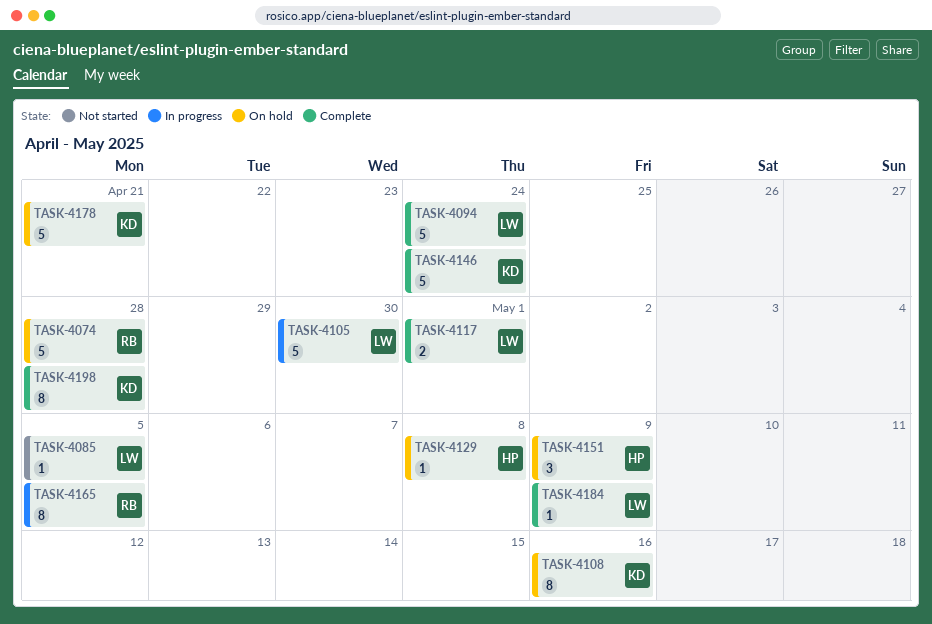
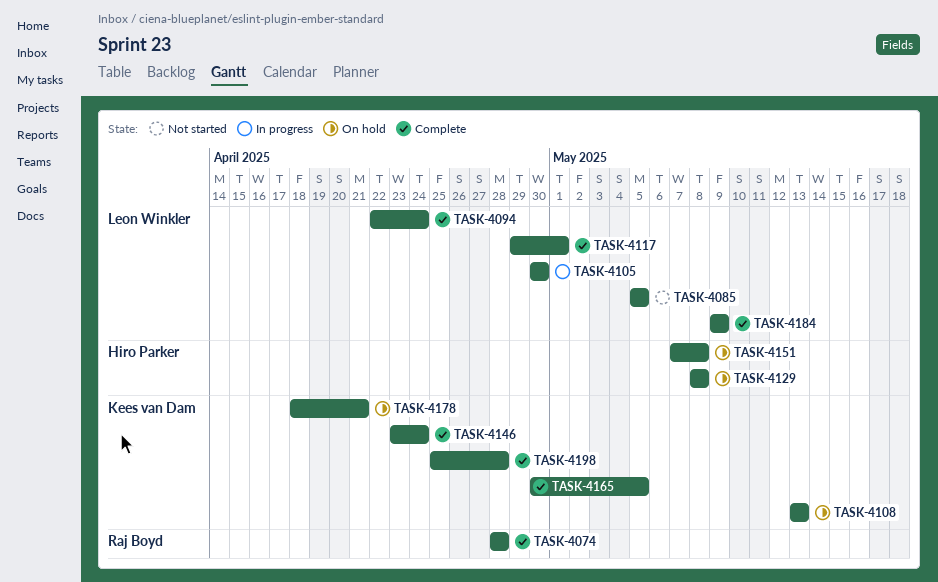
TASK-4074, status: On hold -> Complete
TASK-4108, due: May 16 -> May 13
TASK-4151, due: May 9 -> May 8
TASK-4165, status: In progress -> Complete
TASK-4165, owner: Raj Boyd -> Kees van Dam

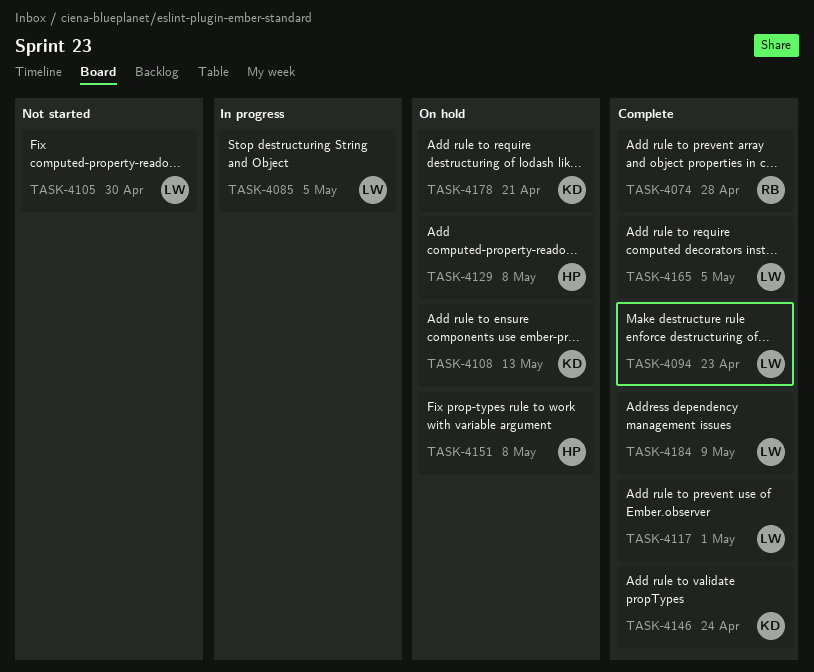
TASK-4085, status: Not started -> In progress
TASK-4094, due: Apr 24 -> Apr 23
TASK-4105, status: In progress -> Not started
TASK-4165, owner: Kees van Dam -> Leon Winkler
TASK-4198: present -> none

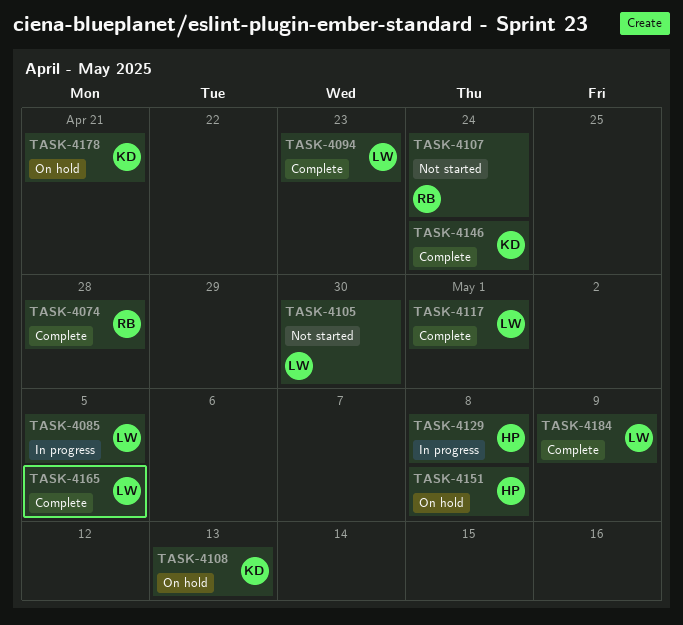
TASK-4107: none -> present
TASK-4129, status: On hold -> In progress

